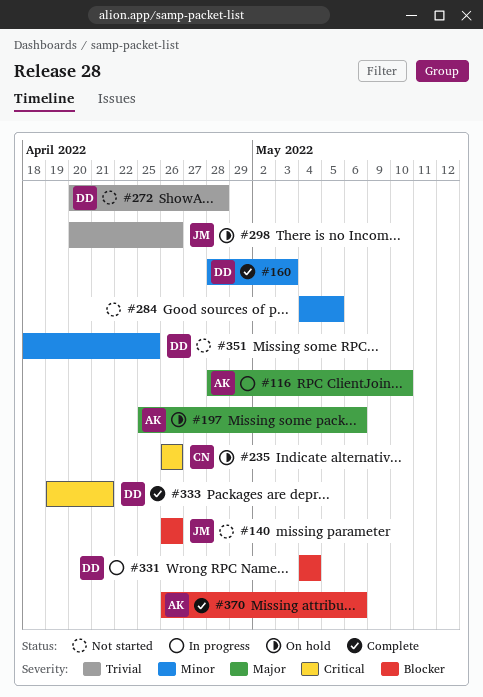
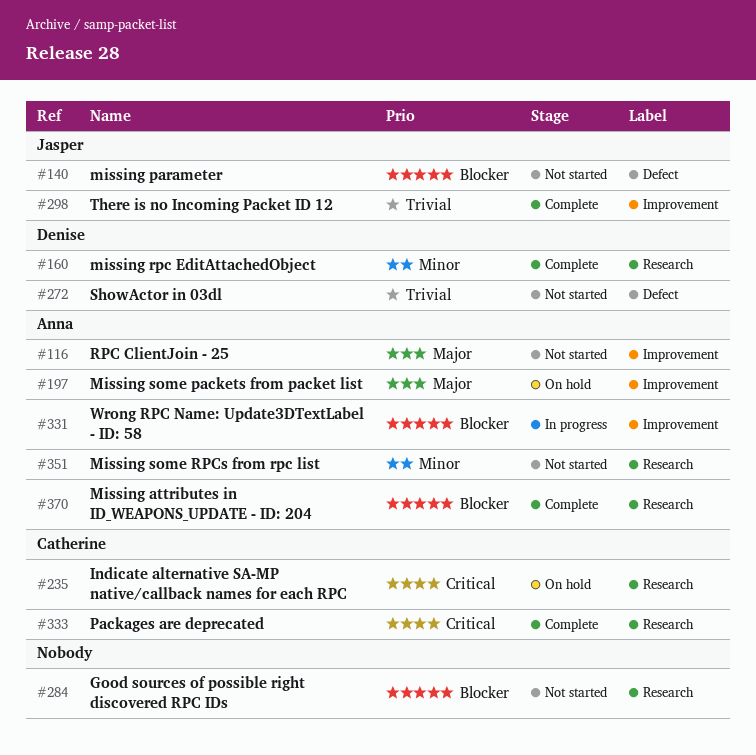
#116, status: In progress -> Not started
#284, priority: Minor -> Blocker
#298, status: On hold -> Complete
#331, owner: Denise -> Anna
#333, owner: Denise -> Catherine
#351, owner: Denise -> Anna

